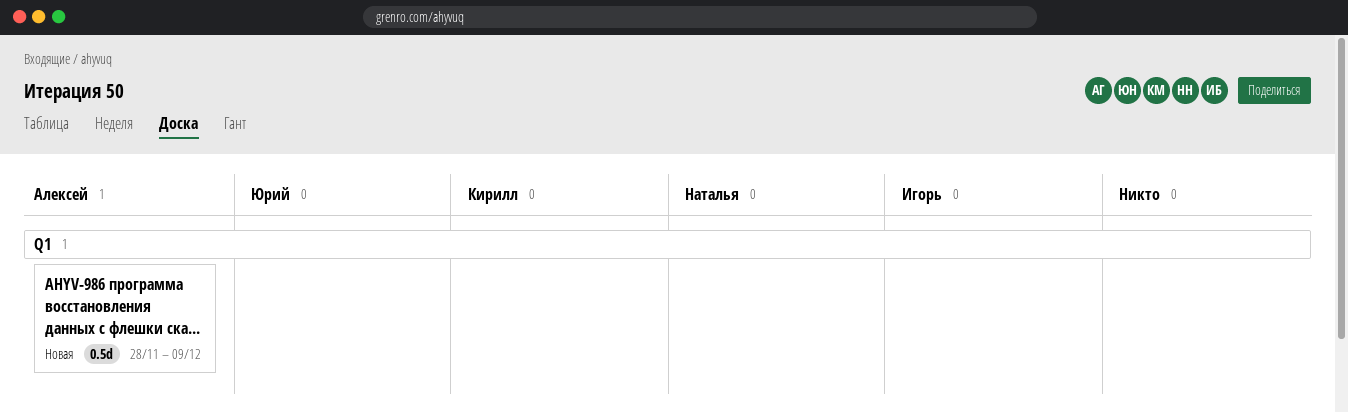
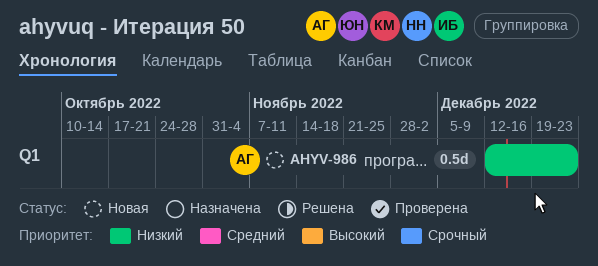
AHYV-986, start: Nov 28 -> Dec 12
AHYV-986, due: Dec 9 -> Dec 23

